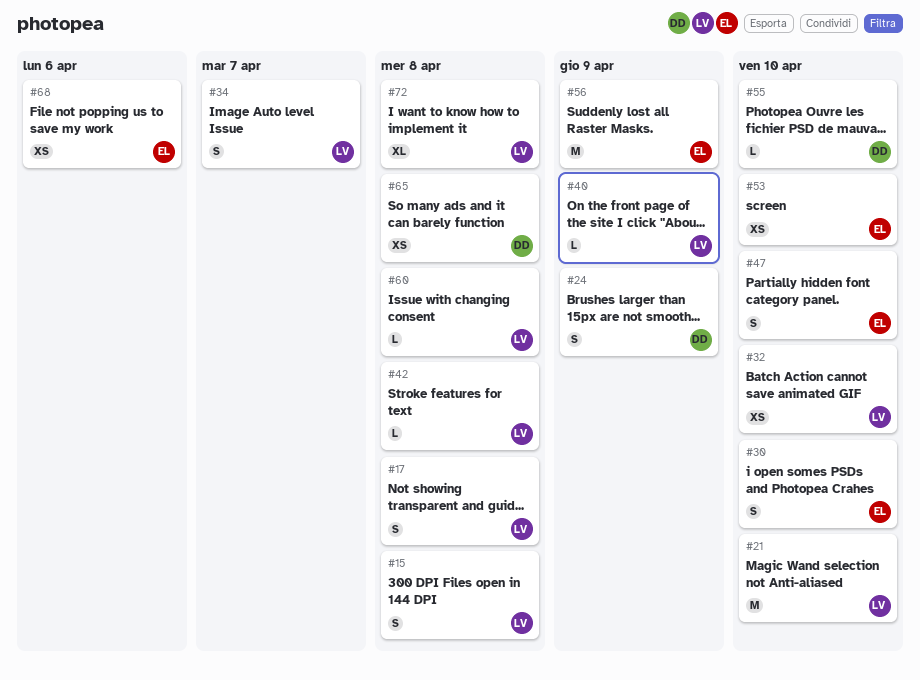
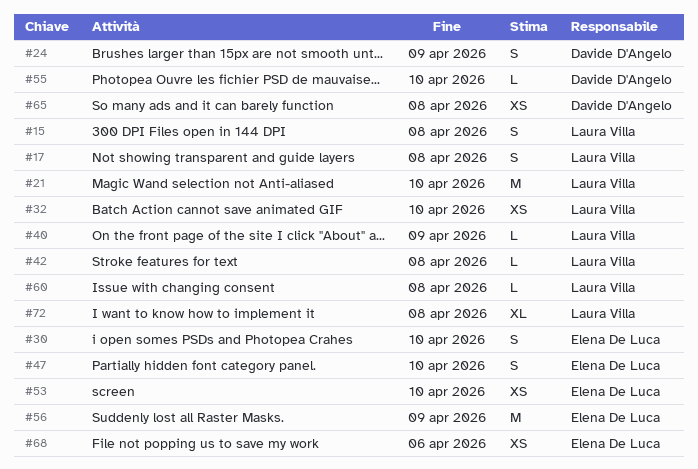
#34: present -> none

